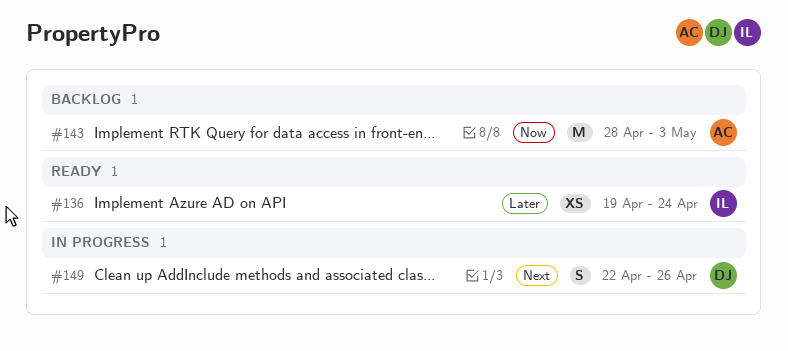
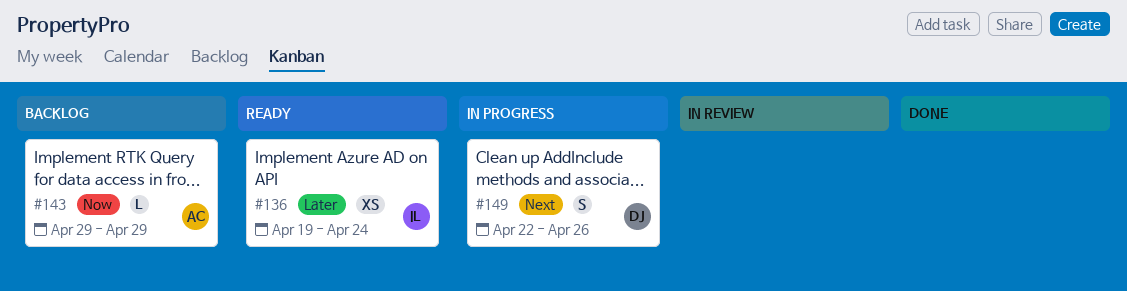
#143, estimate: M -> L
#143, start: Apr 28 -> Apr 29
#143, due: May 3 -> Apr 29

